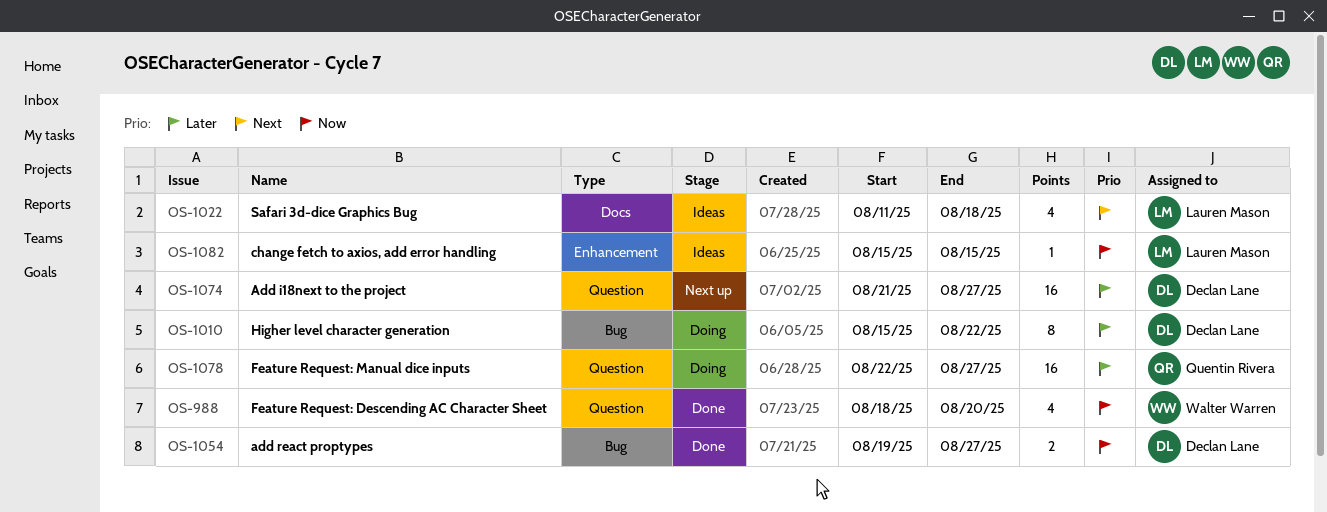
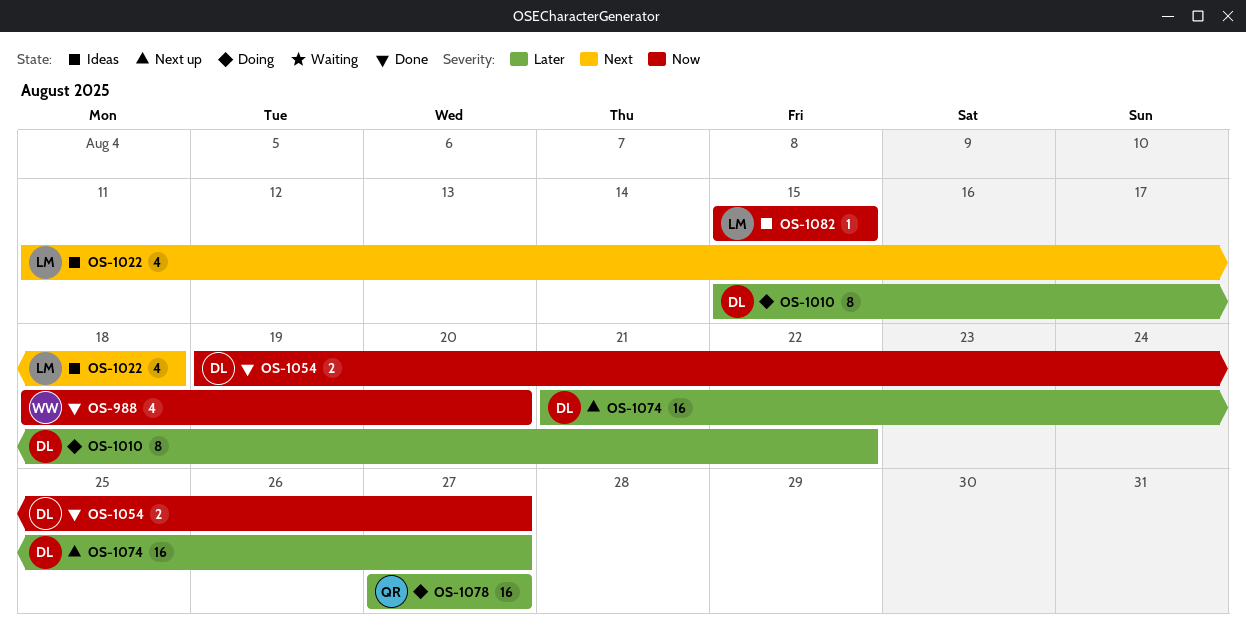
OS-1078, start: Aug 22 -> Aug 27

